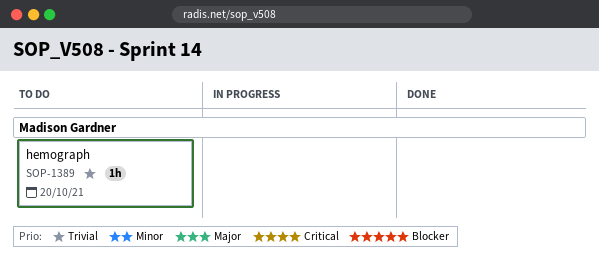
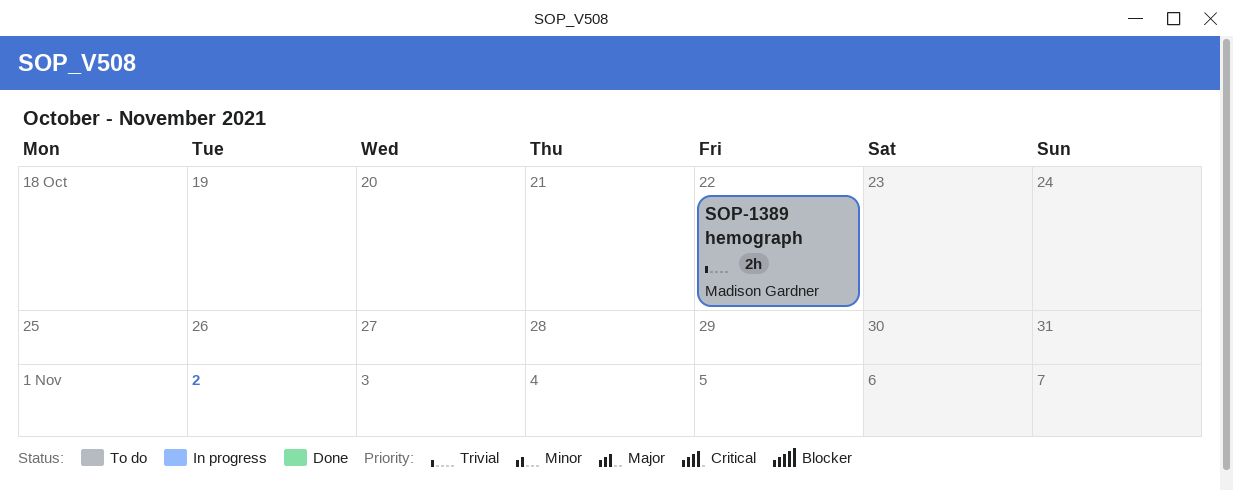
SOP-1389, estimate: 1h -> 2h
SOP-1389, due: Oct 20 -> Oct 22

